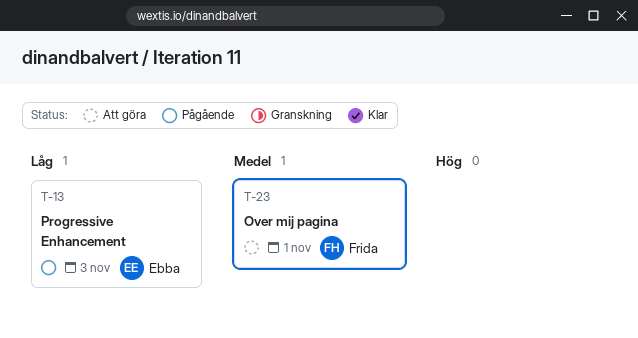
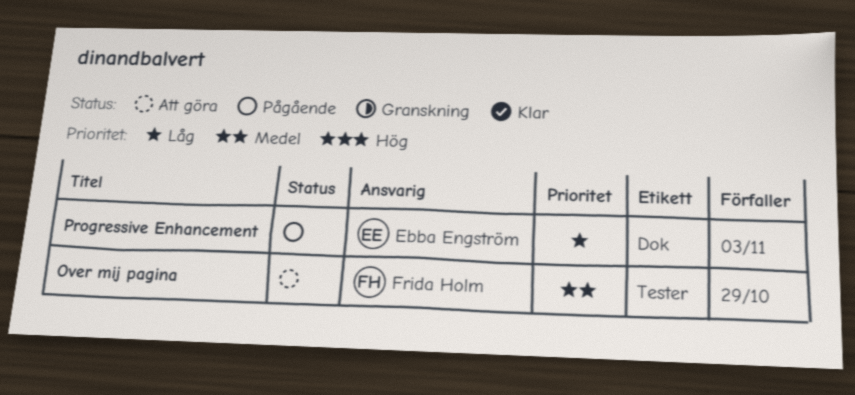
Over mij pagina, due: Nov 1 -> Oct 29

